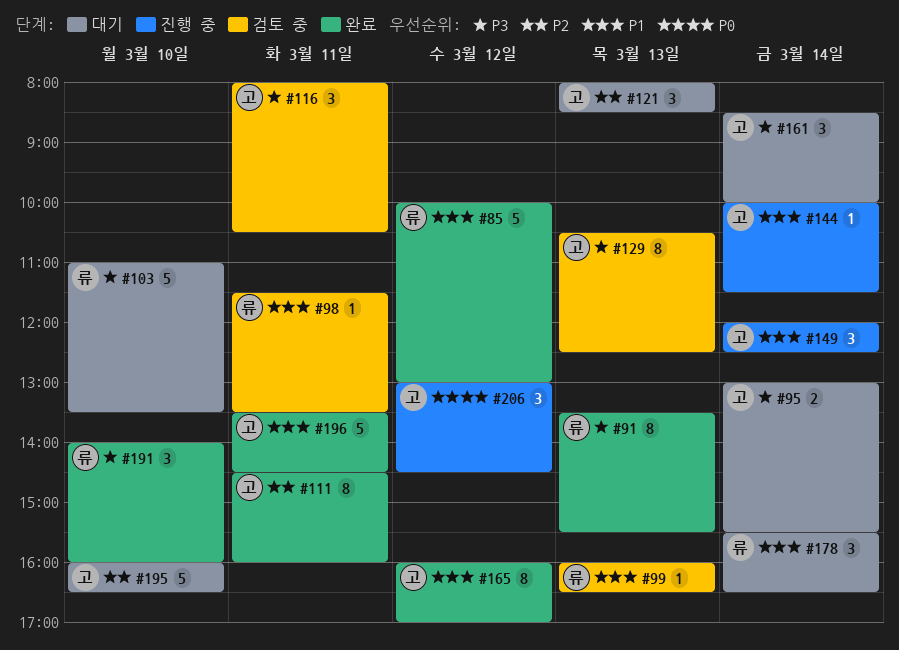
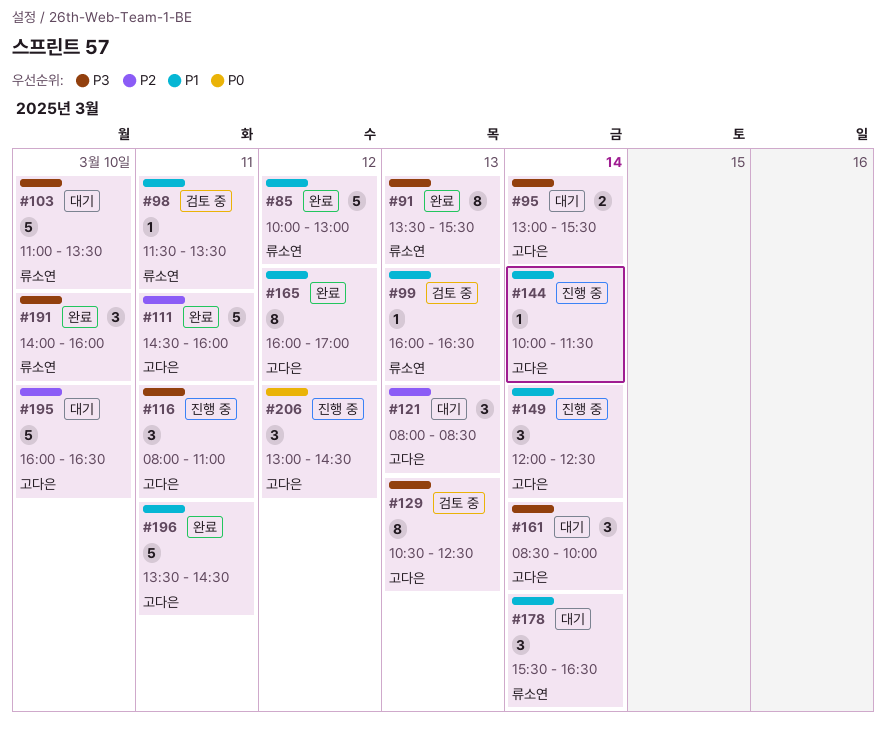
#111, estimate: 8 -> 5
#116, status: 검토 중 -> 진행 중
#116, ends: 10:30 -> 11:00

